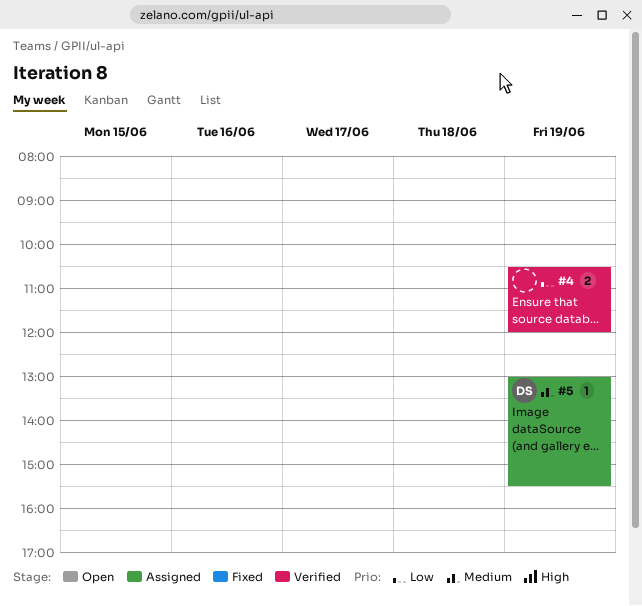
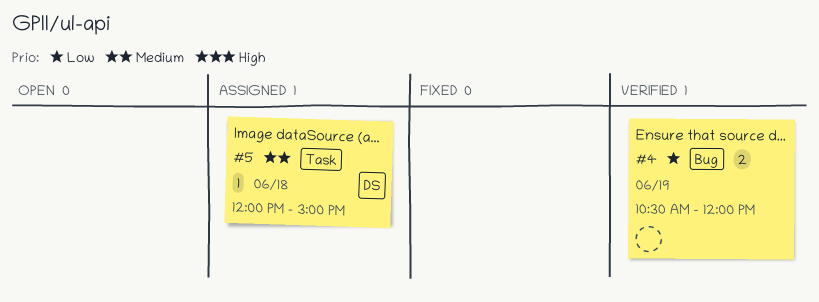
#5, day: Jun 19 -> Jun 18
#5, begins: 13:00 -> 12:00
#5, ends: 15:30 -> 15:00

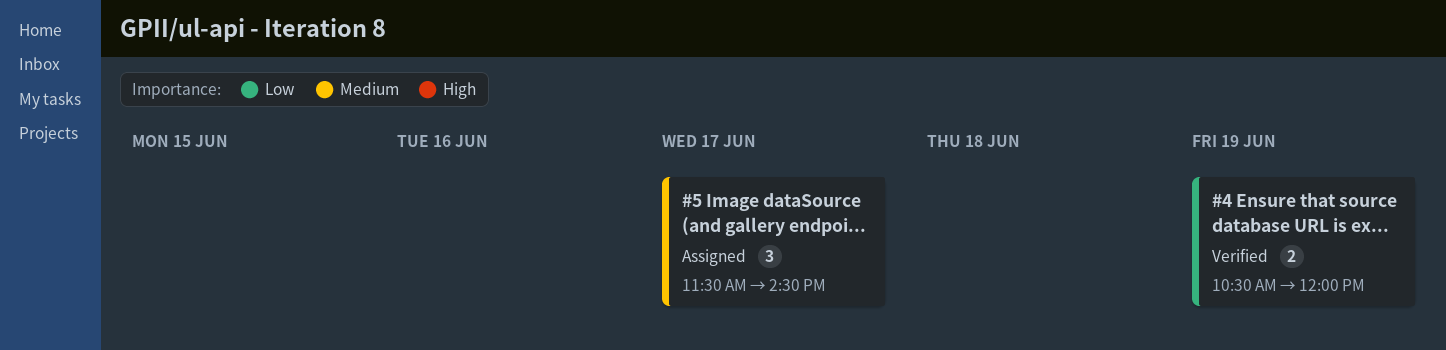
#5, estimate: 1 -> 3
#5, day: Jun 18 -> Jun 17
#5, begins: 12:00 -> 11:30
#5, ends: 15:00 -> 14:30

